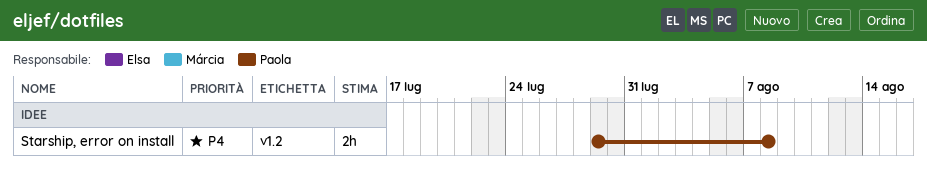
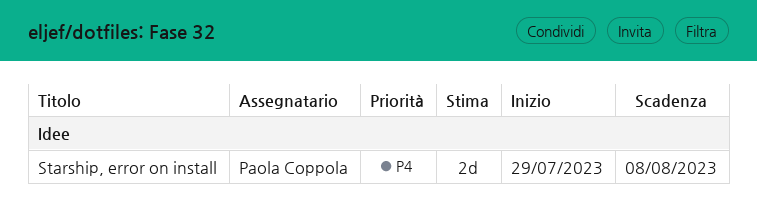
Starship, error on install, estimate: 2h -> 2d

